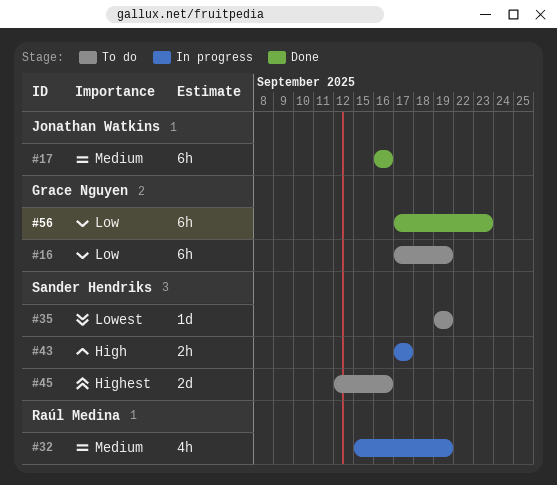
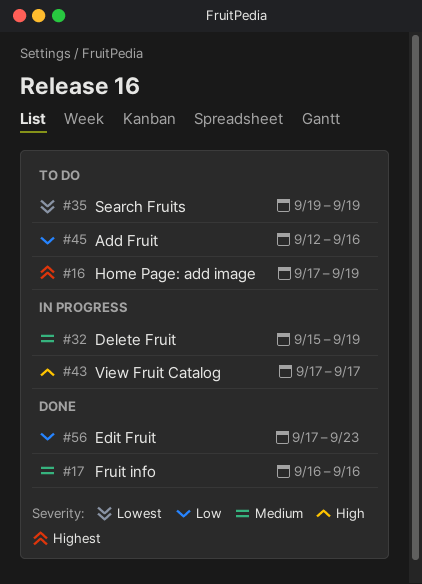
#16, priority: Low -> Highest
#45, priority: Highest -> Low

